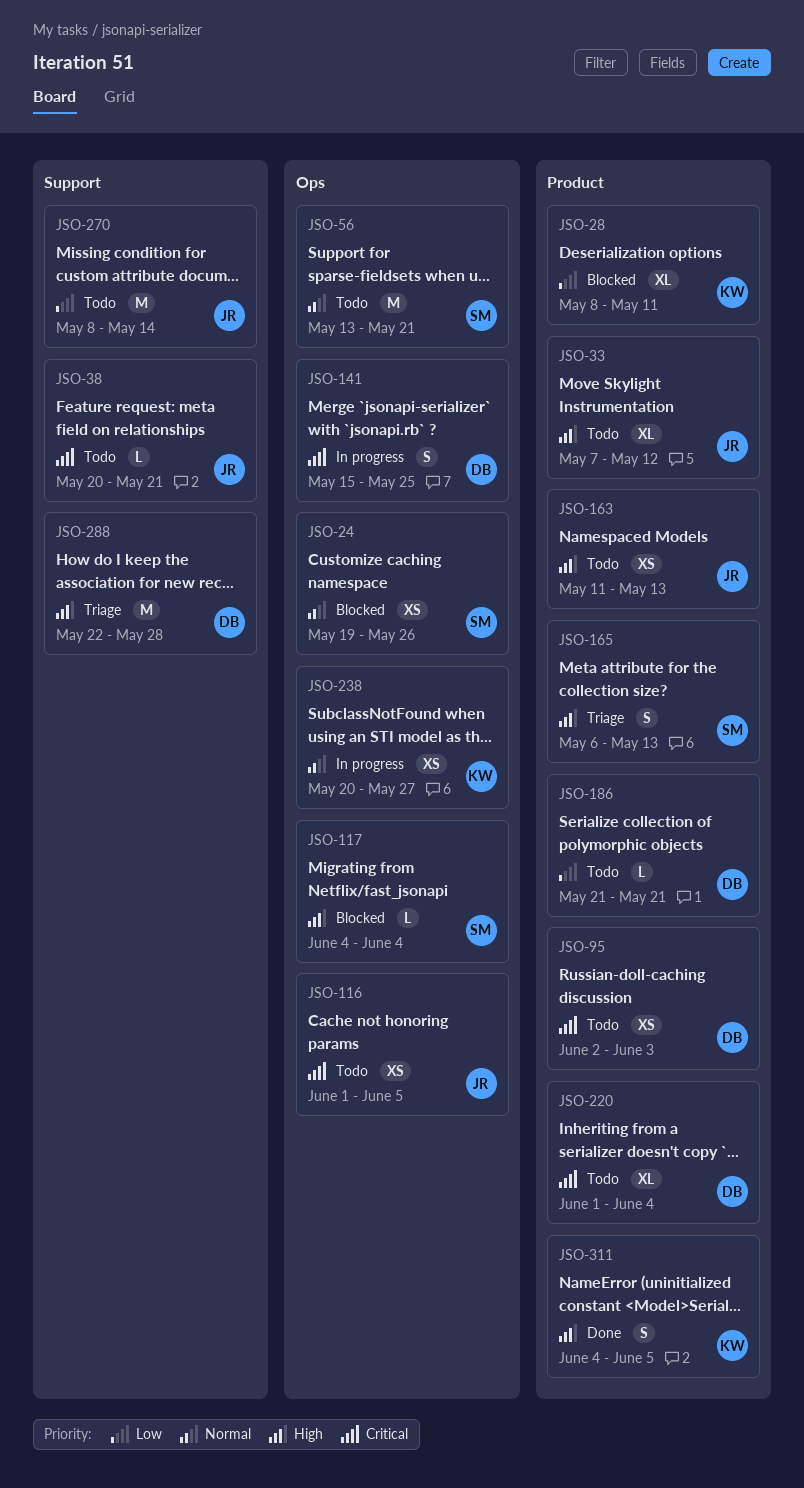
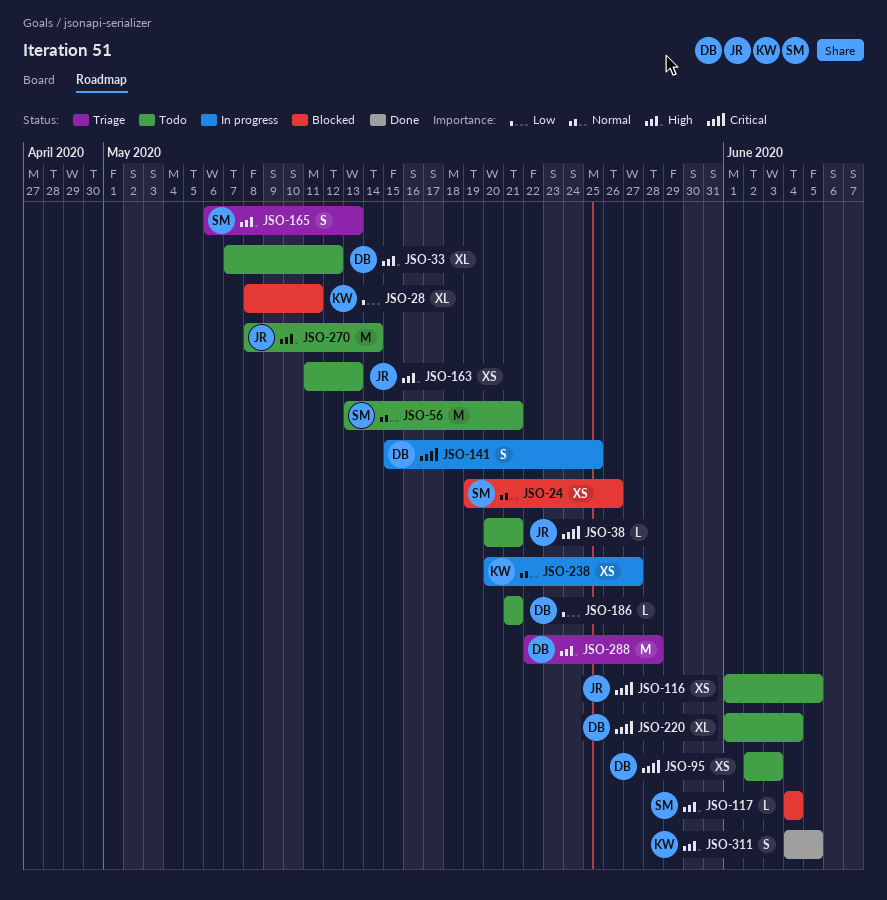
JSO-33, owner: JR -> DB
JSO-270, priority: Low -> High

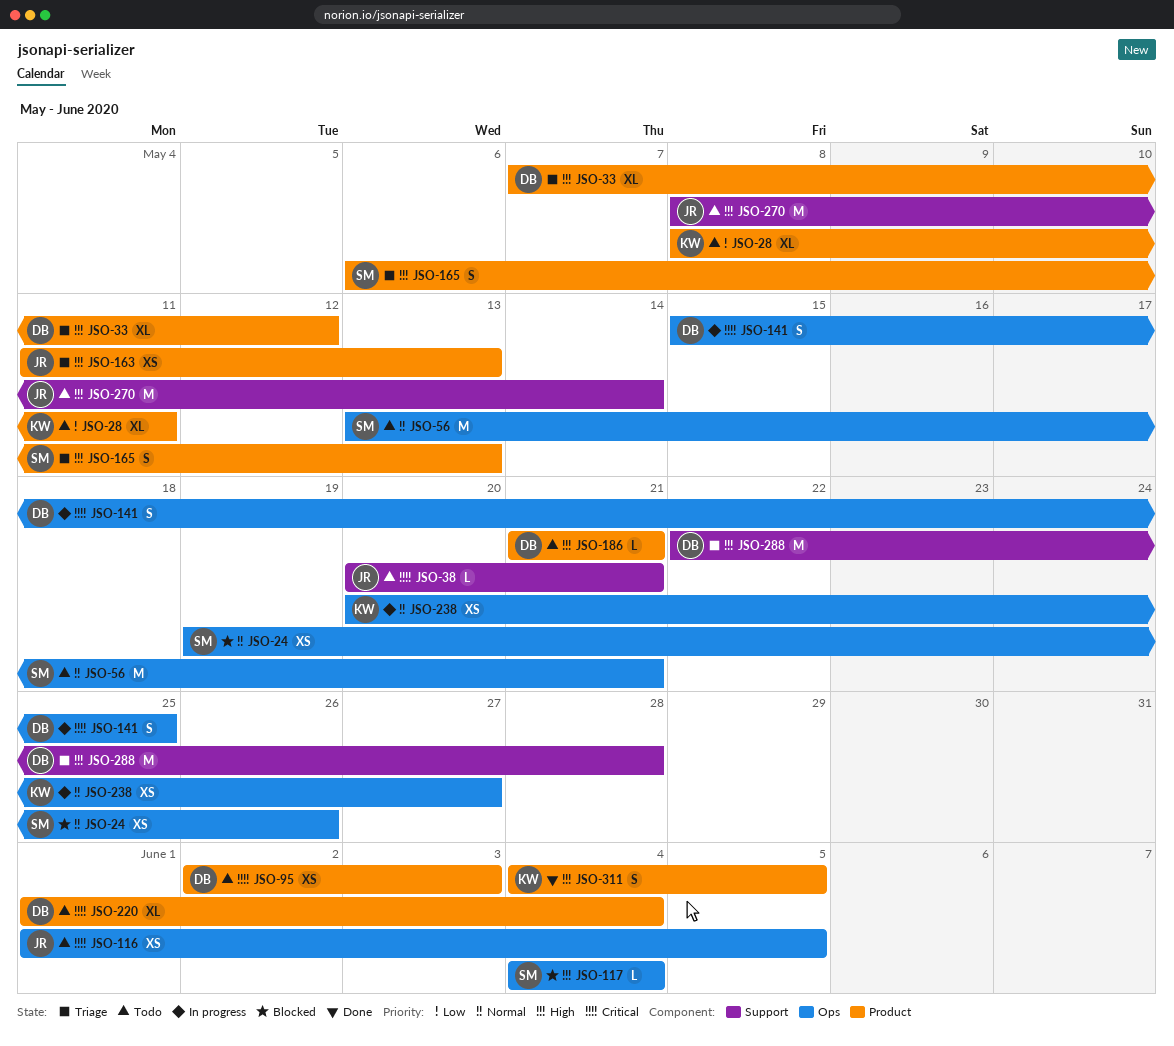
JSO-28, status: Blocked -> Todo
JSO-33, status: Todo -> Triage
JSO-163, status: Todo -> Triage
JSO-186, priority: Low -> High

